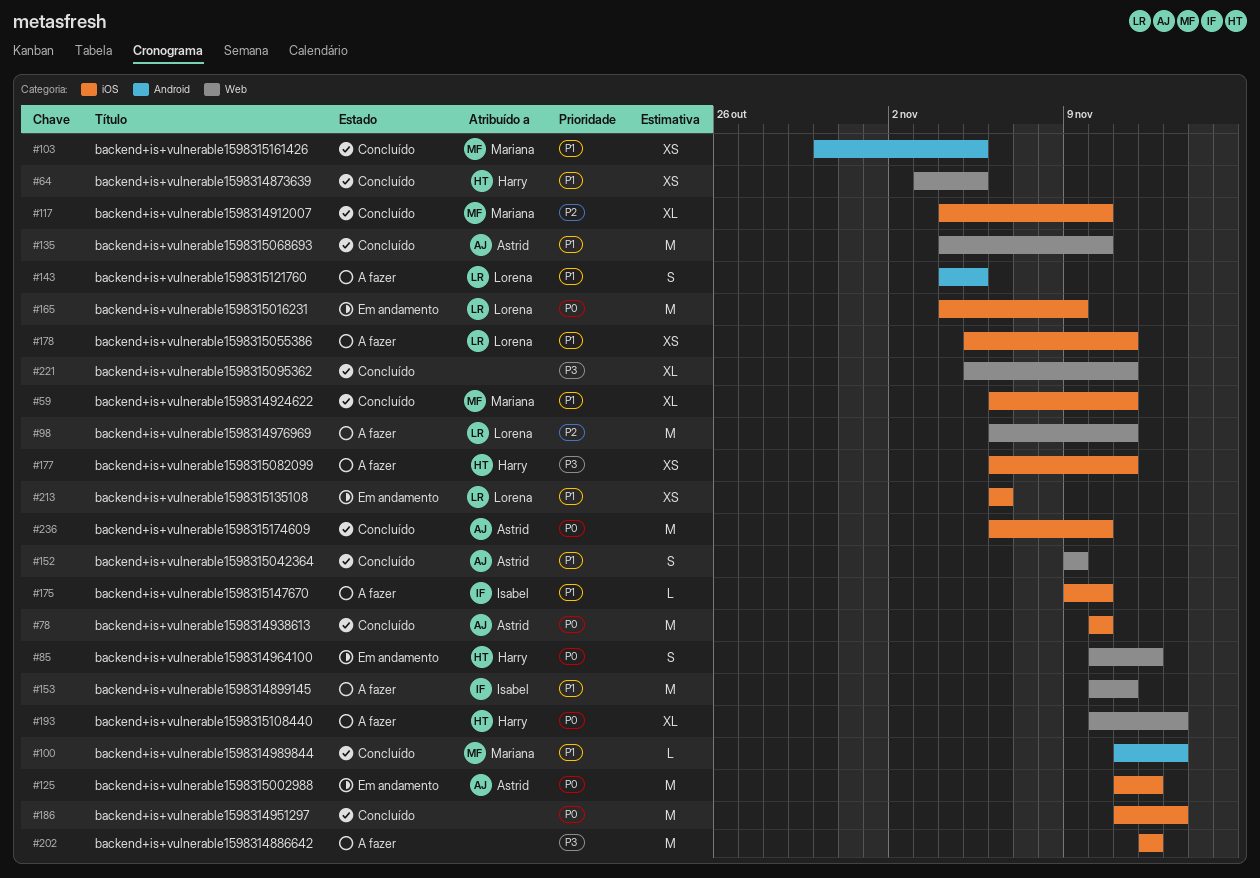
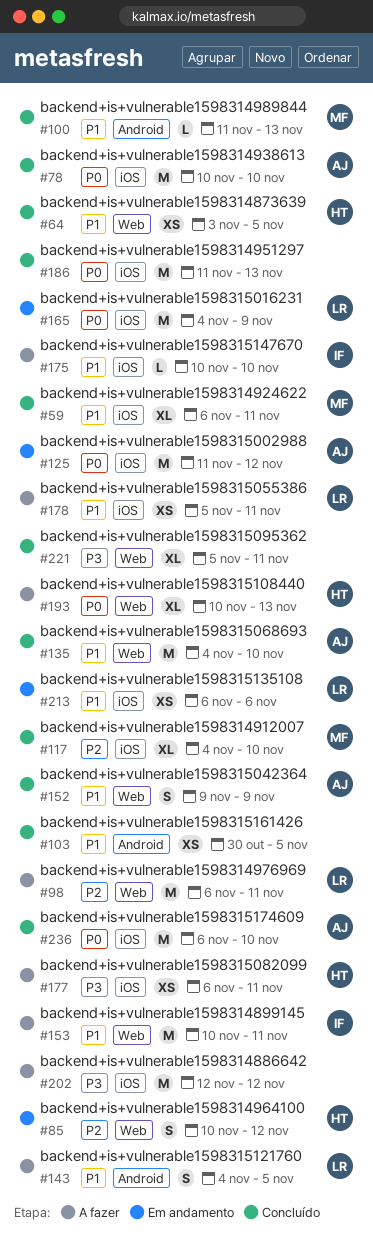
#85, priority: P0 -> P2
#103, owner: Mariana -> none
#175, start: Nov 9 -> Nov 10

